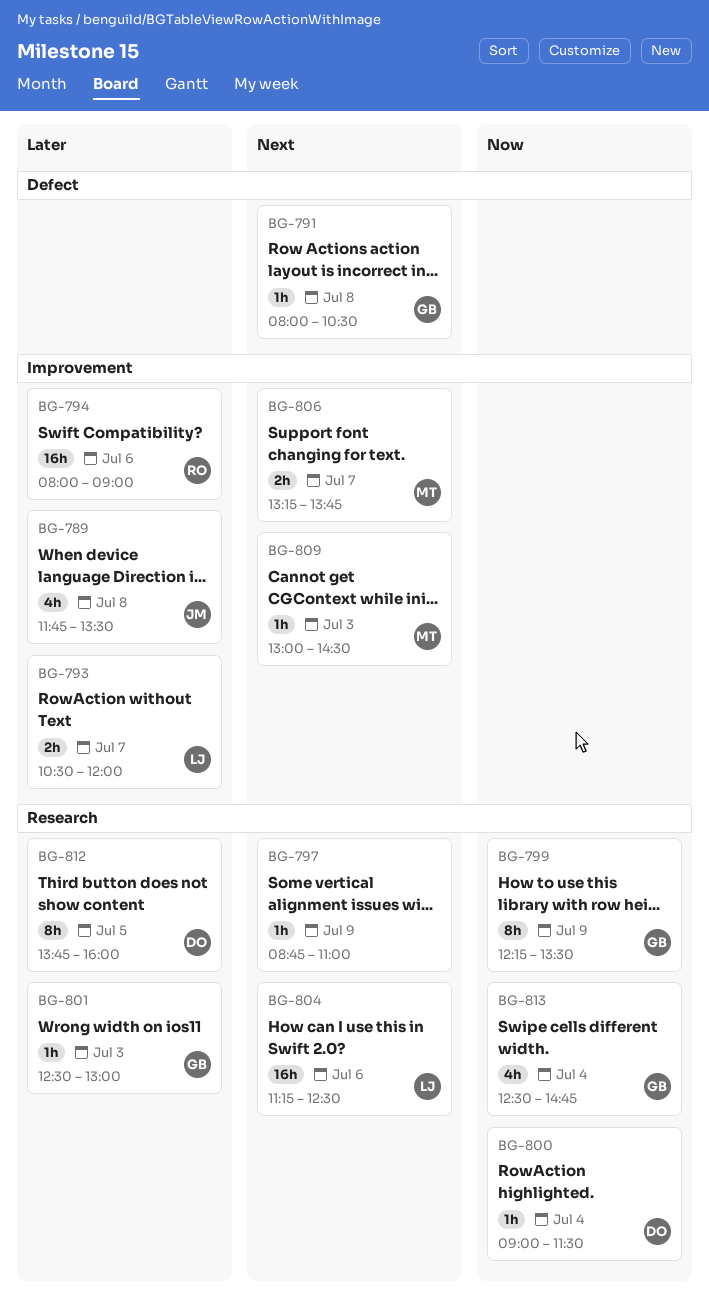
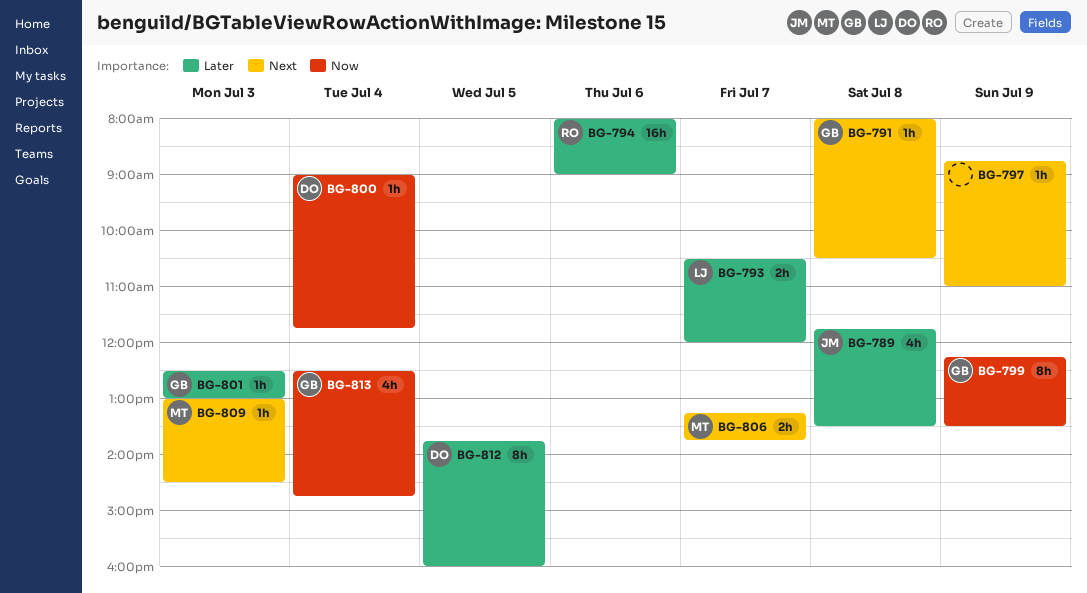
BG-800, ends: 11:30 -> 11:45
BG-804: present -> none

